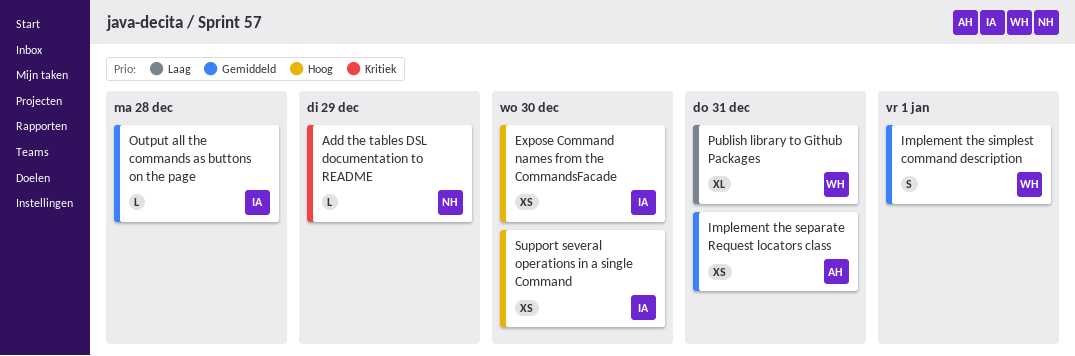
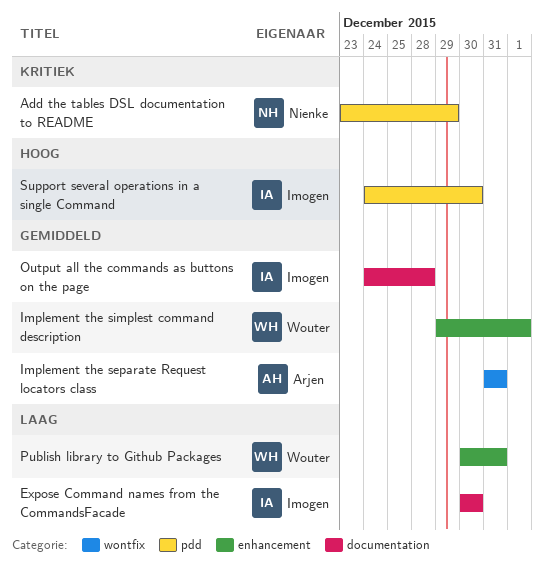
Expose Command names from the CommandsFacade, priority: Hoog -> Laag

